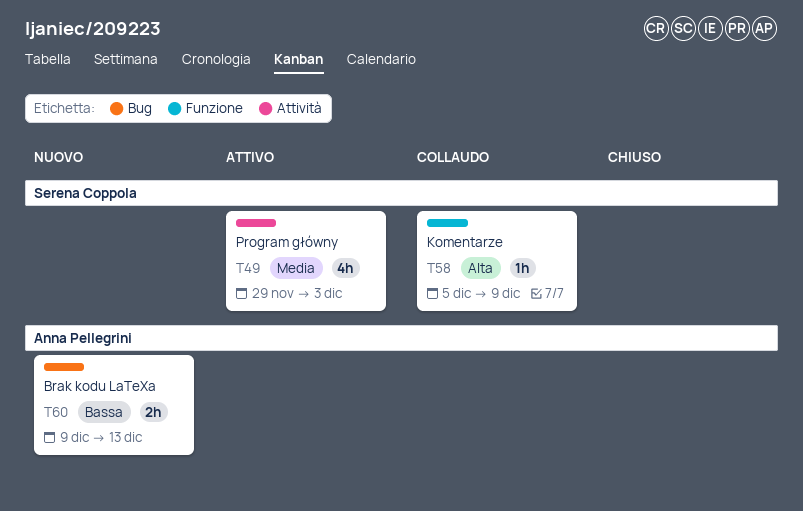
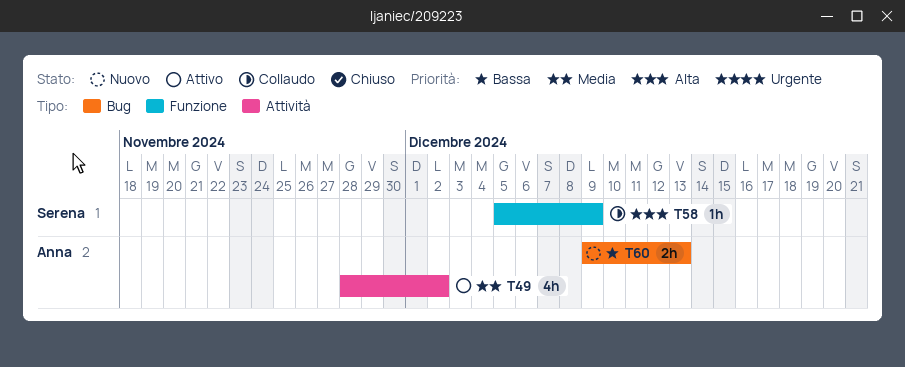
T49, owner: Serena Coppola -> Anna Pellegrini
T49, start: Nov 29 -> Nov 28
T49, due: Dec 3 -> Dec 2

